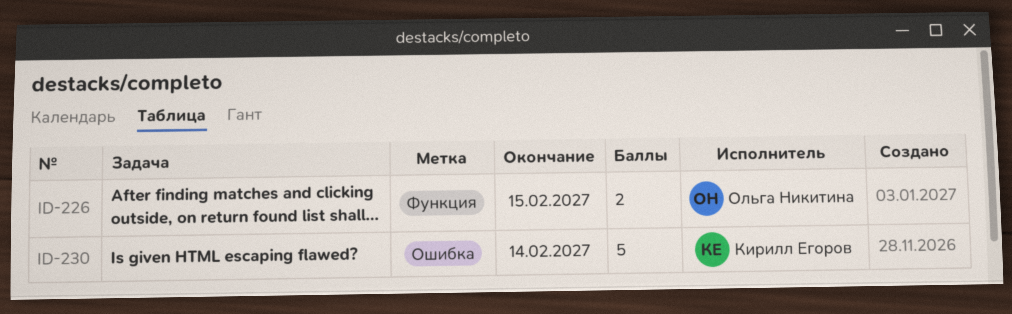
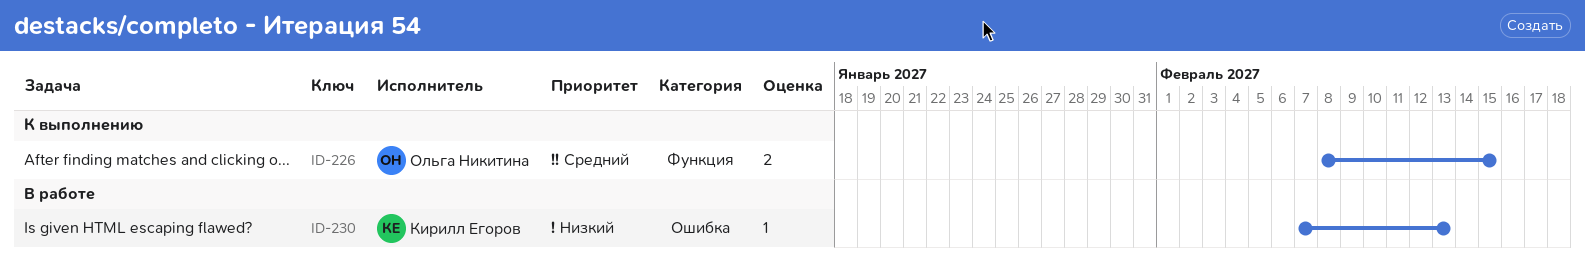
ID-230, estimate: 5 -> 1
ID-230, due: Feb 14 -> Feb 13

